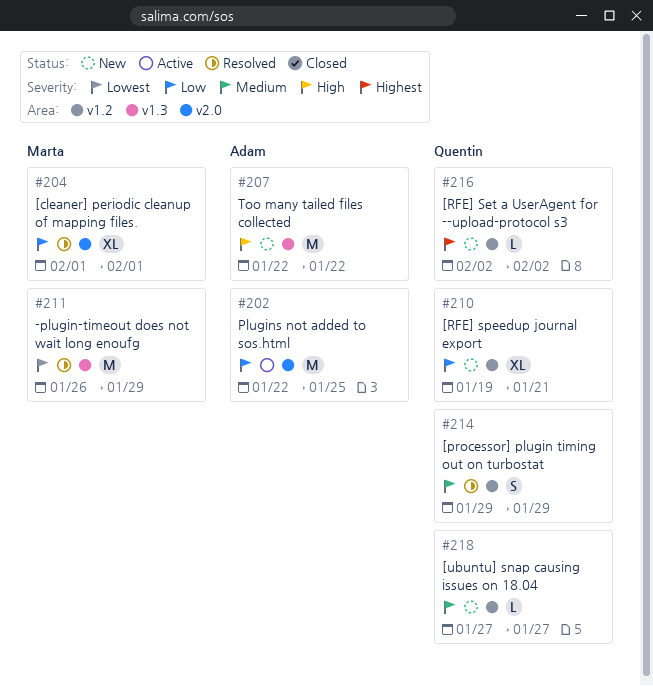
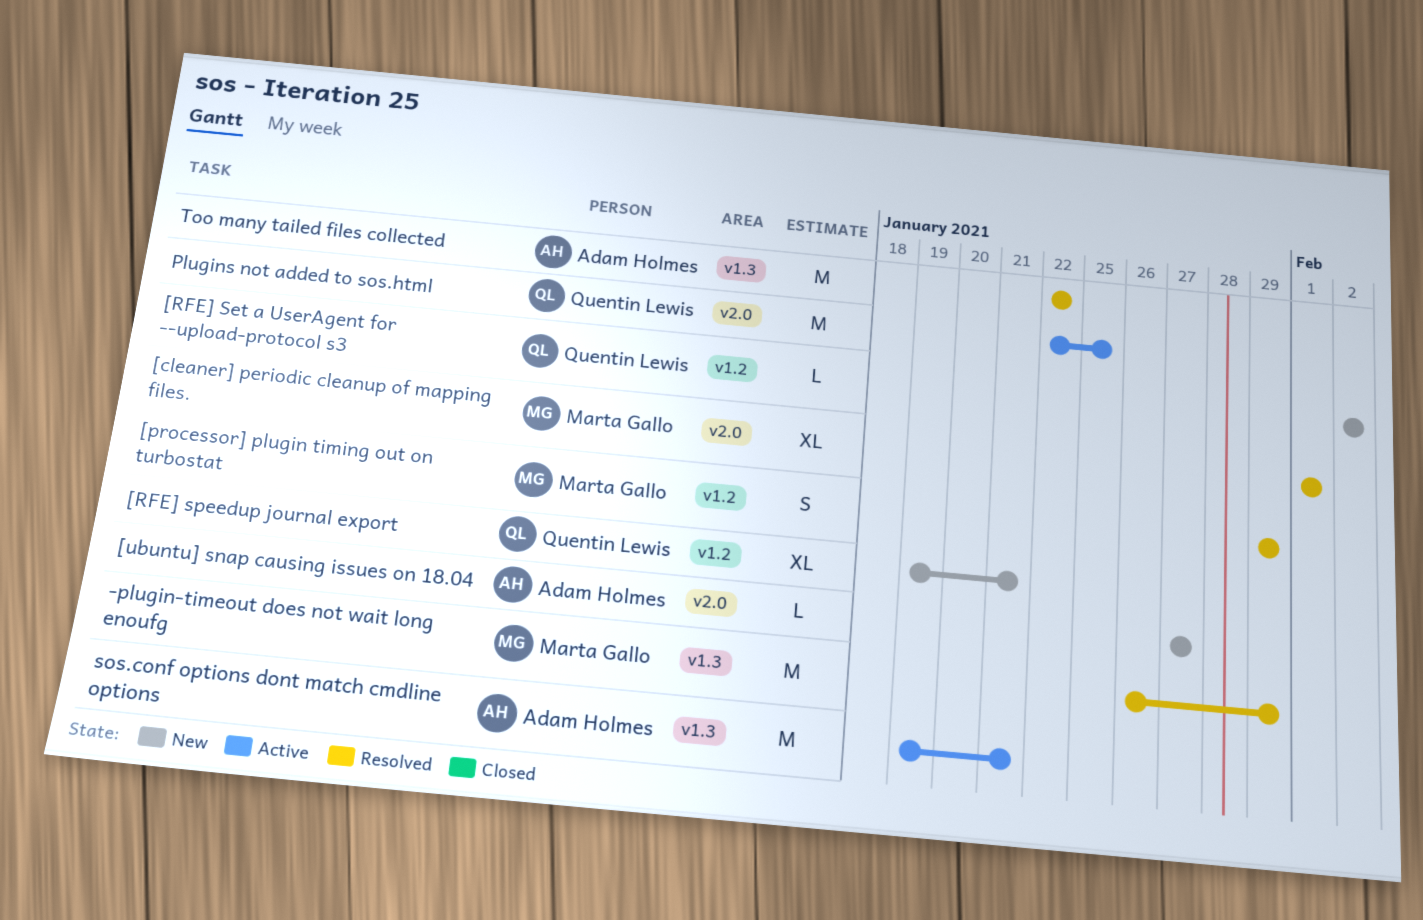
[processor] plugin timing out on turbostat, owner: Quentin Lewis -> Marta Gallo
[ubuntu] snap causing issues on 18.04, owner: Quentin Lewis -> Adam Holmes
[ubuntu] snap causing issues on 18.04, label: v1.2 -> v2.0
Plugins not added to sos.html, owner: Adam Holmes -> Quentin Lewis
sos.conf options dont match cmdline options: none -> present
Too many tailed files collected, status: New -> Resolved

